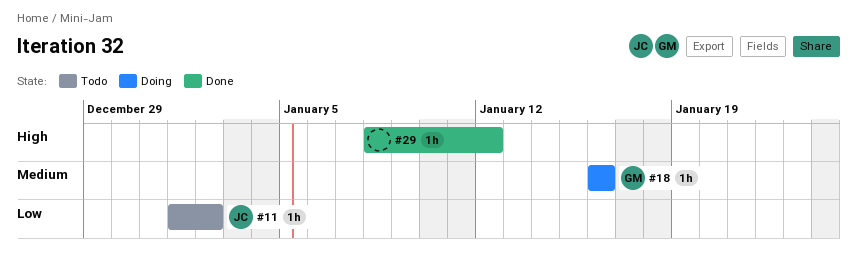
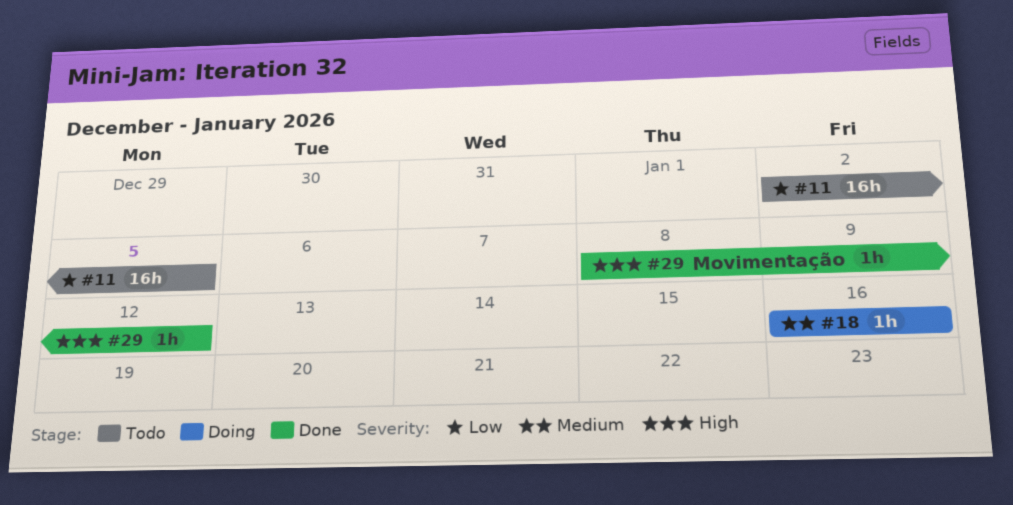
#11, estimate: 1h -> 16h
#11, start: Jan 1 -> Jan 2
#11, due: Jan 2 -> Jan 5

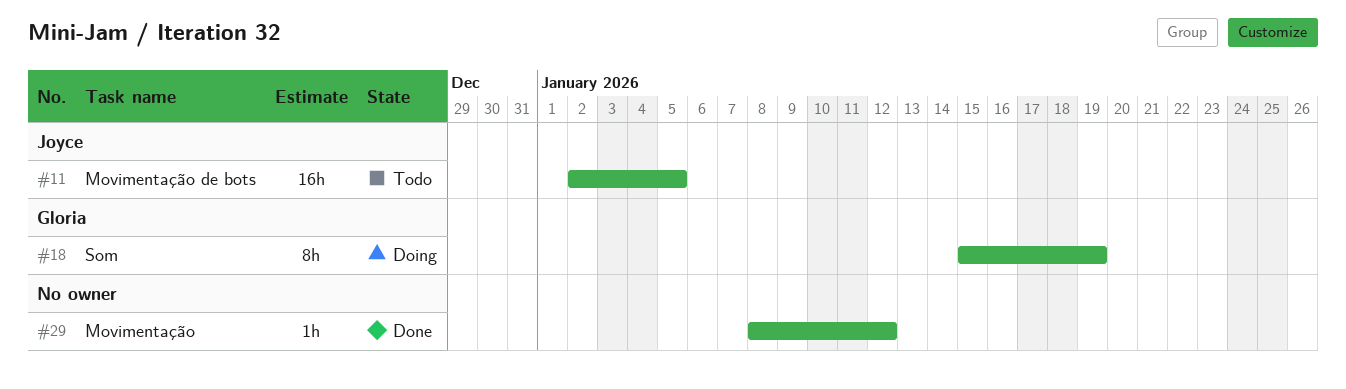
#18, estimate: 1h -> 8h
#18, start: Jan 16 -> Jan 15
#18, due: Jan 16 -> Jan 19

